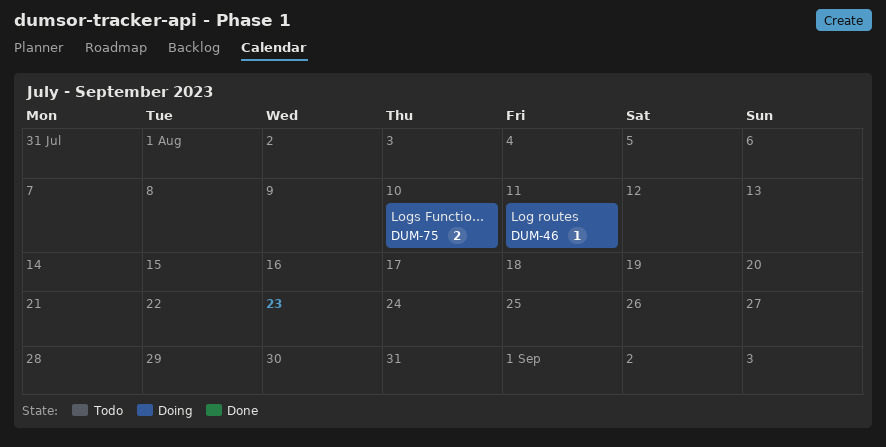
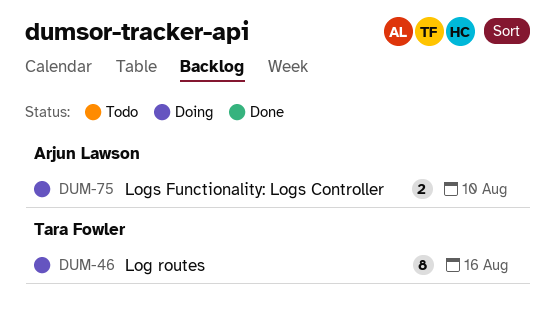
DUM-46, estimate: 1 -> 8
DUM-46, due: Aug 11 -> Aug 16

